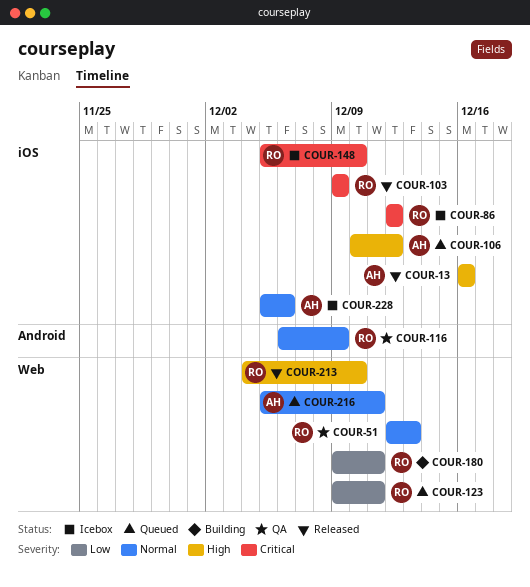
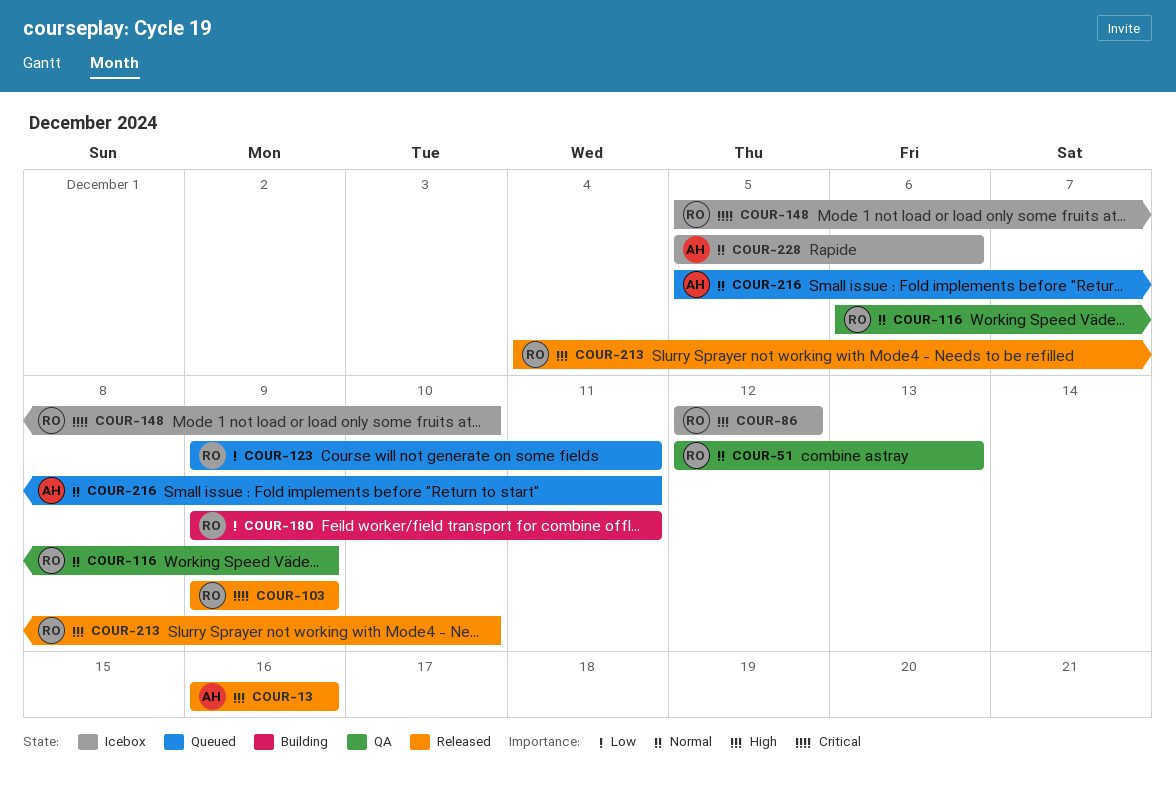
COUR-86, priority: Critical -> High
COUR-106: present -> none

